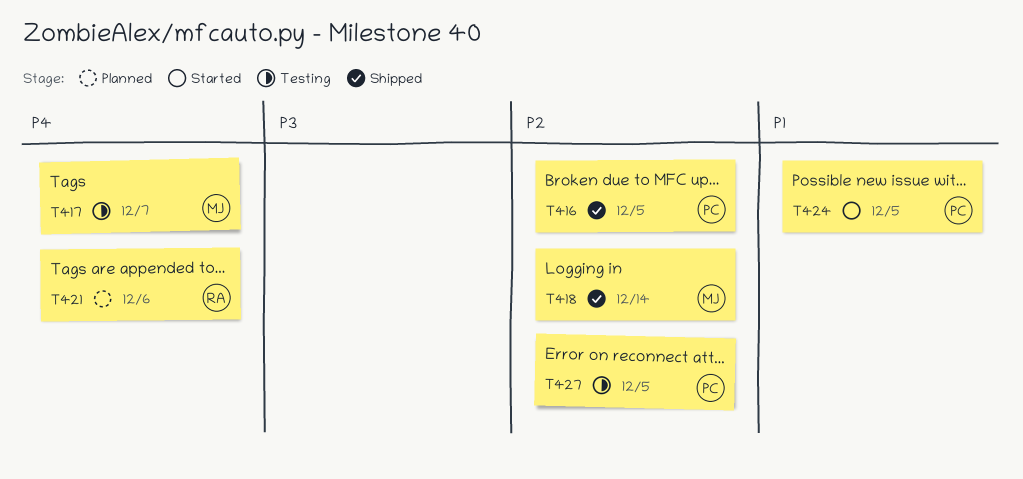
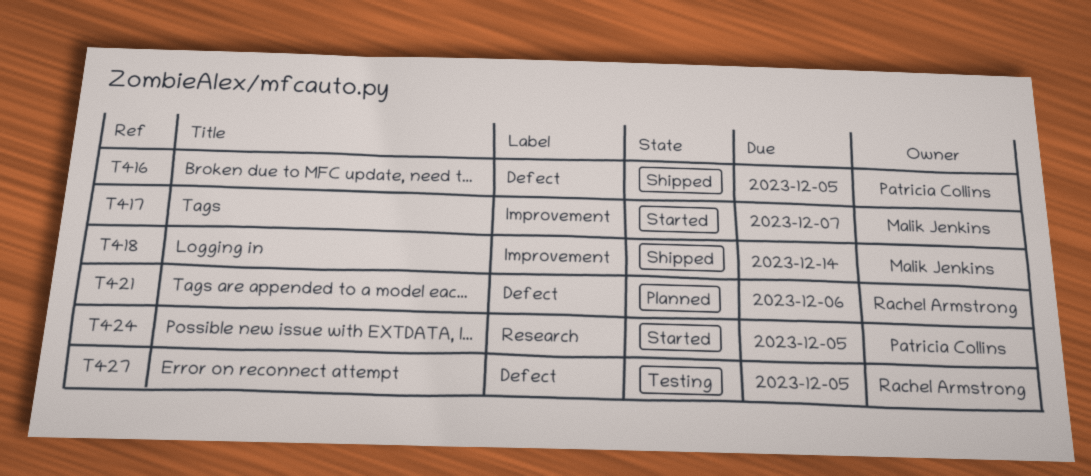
T417, status: Testing -> Started
T427, owner: Patricia Collins -> Rachel Armstrong

